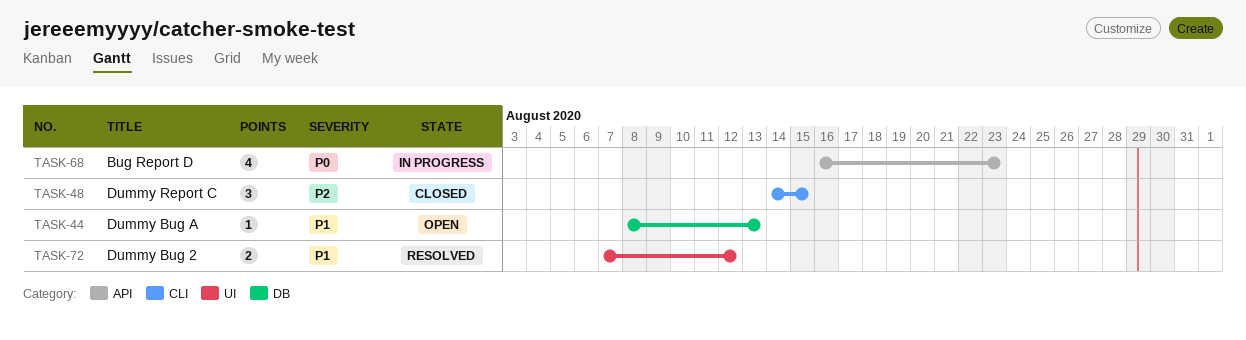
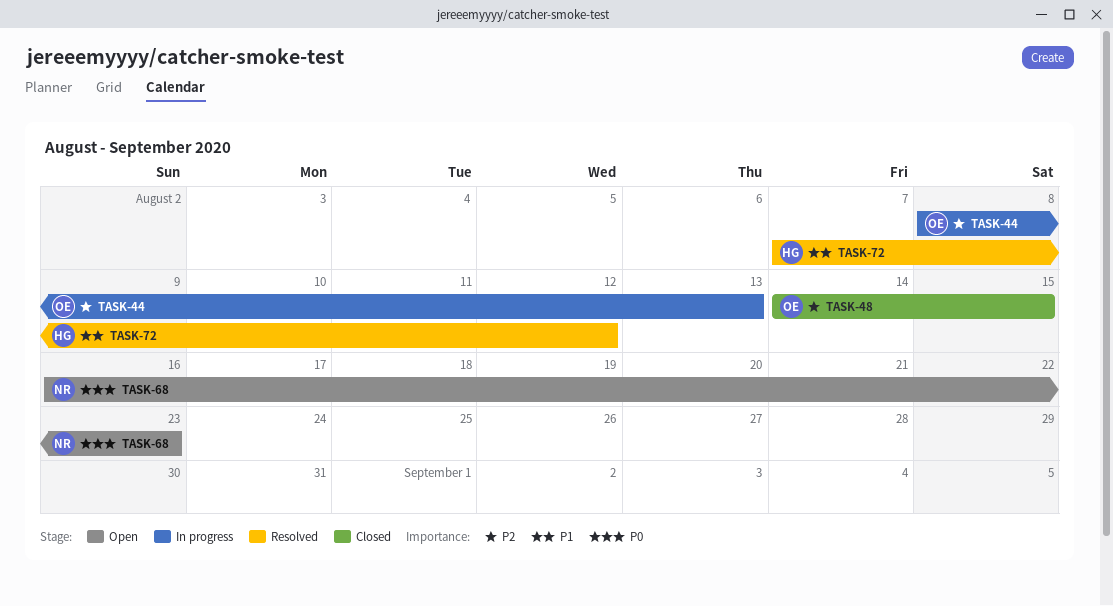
TASK-44, status: Open -> In progress
TASK-44, priority: P1 -> P2
TASK-68, status: In progress -> Open

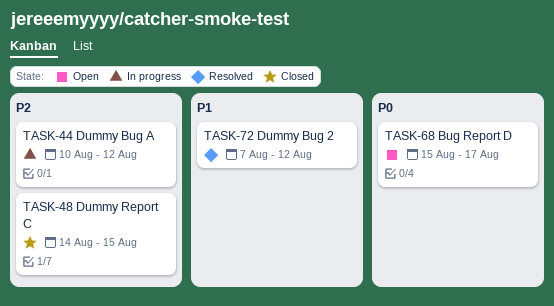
TASK-44, start: Aug 8 -> Aug 10
TASK-44, due: Aug 13 -> Aug 12
TASK-68, start: Aug 16 -> Aug 15
TASK-68, due: Aug 23 -> Aug 17

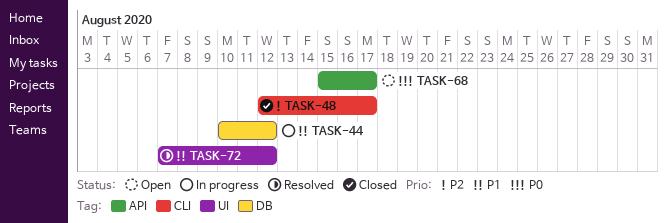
TASK-44, priority: P2 -> P1
TASK-48, start: Aug 14 -> Aug 12
TASK-48, due: Aug 15 -> Aug 17

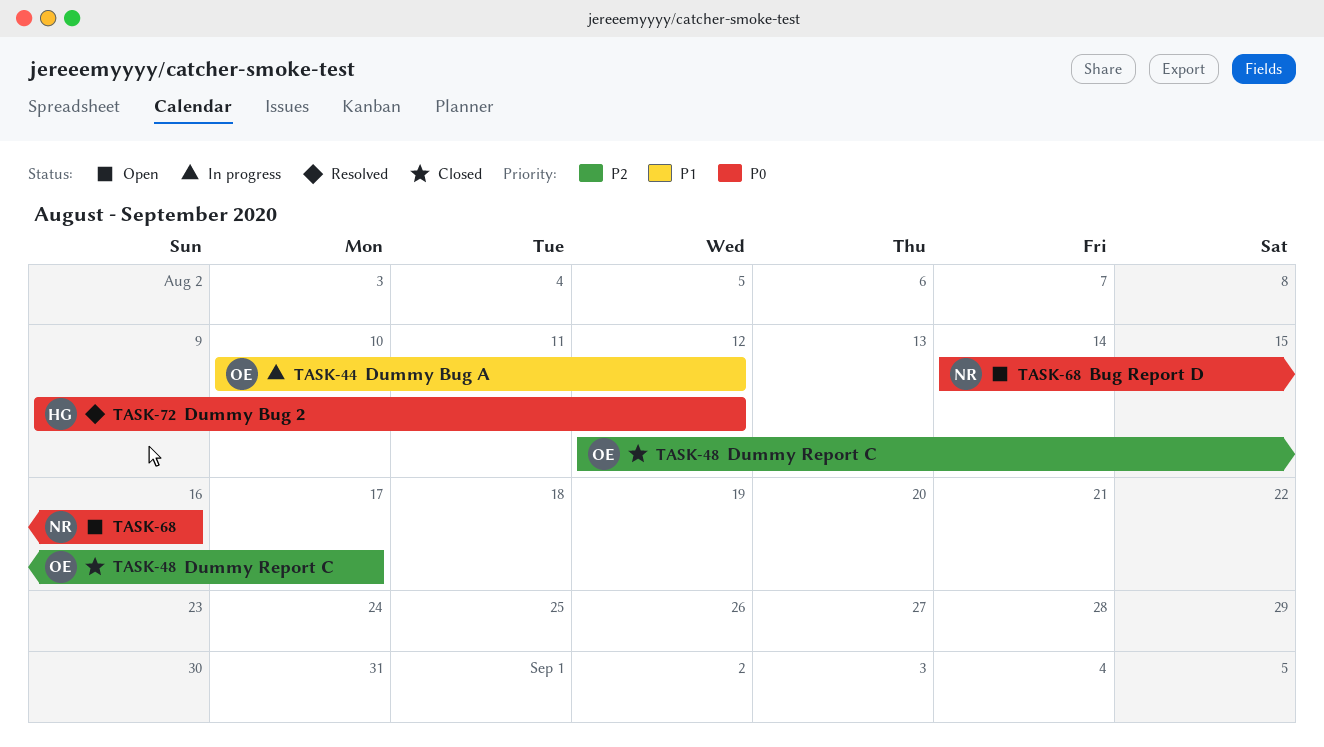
TASK-68, start: Aug 15 -> Aug 14
TASK-68, due: Aug 17 -> Aug 16
TASK-72, priority: P1 -> P0
TASK-72, start: Aug 7 -> Aug 9

